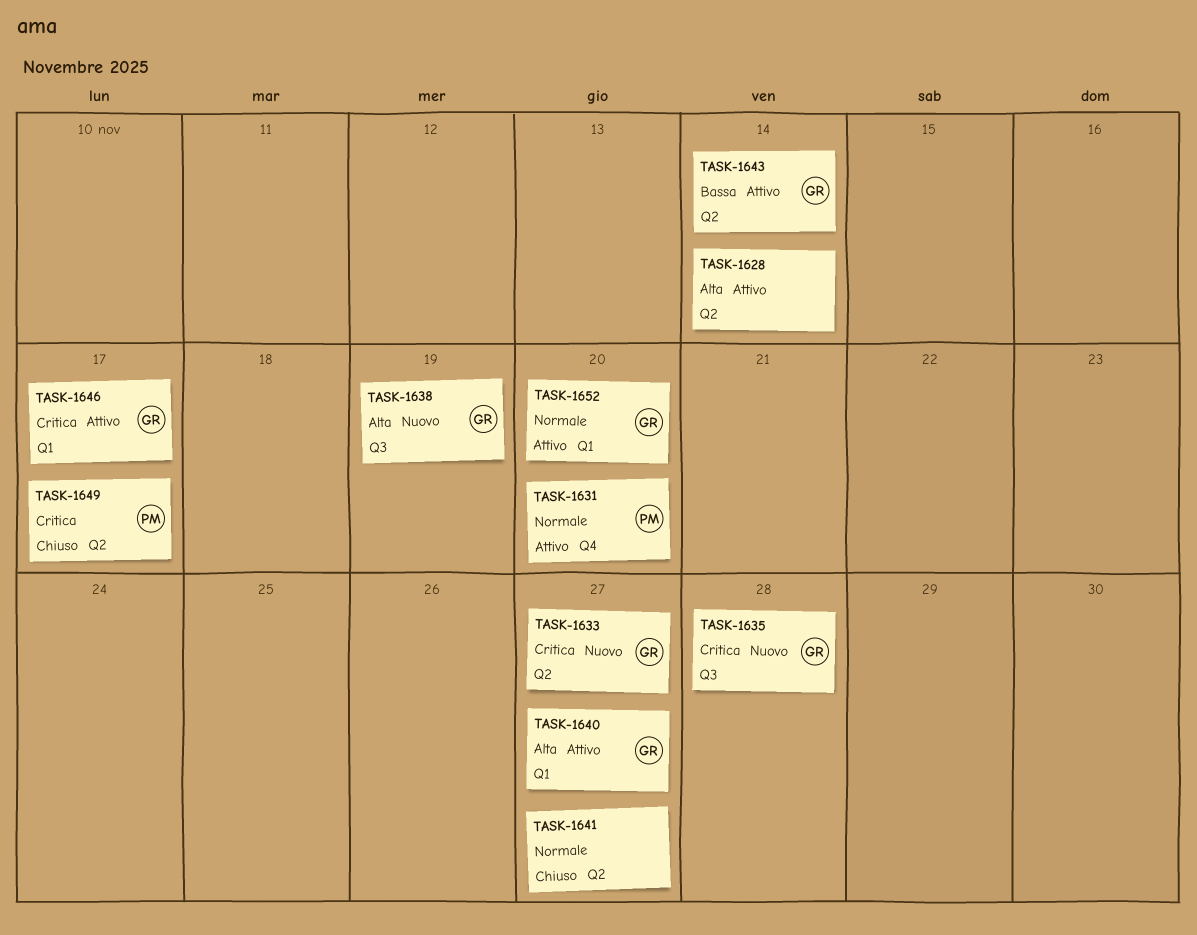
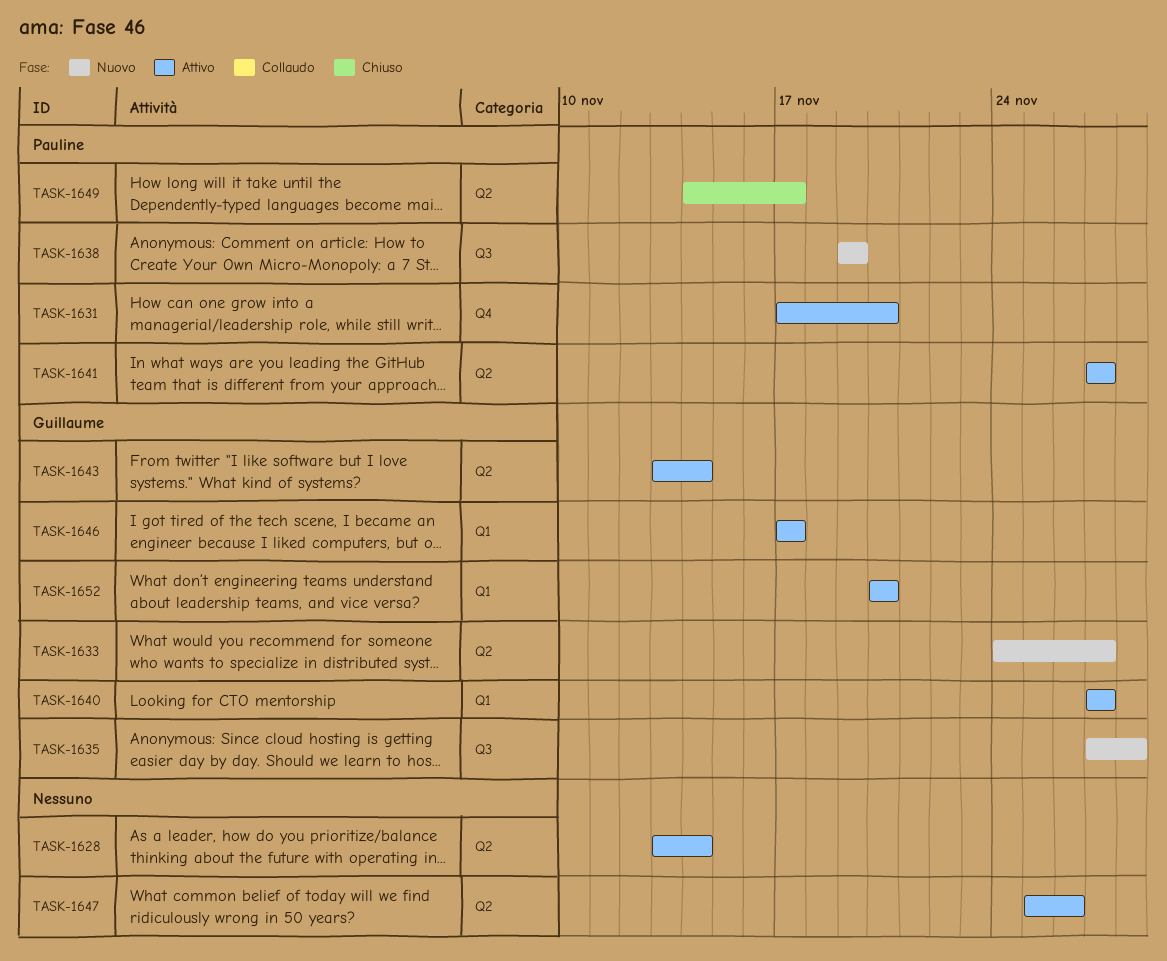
TASK-1638, owner: Guillaume -> Pauline
TASK-1641, status: Chiuso -> Attivo
TASK-1641, owner: none -> Pauline
TASK-1647: none -> present

